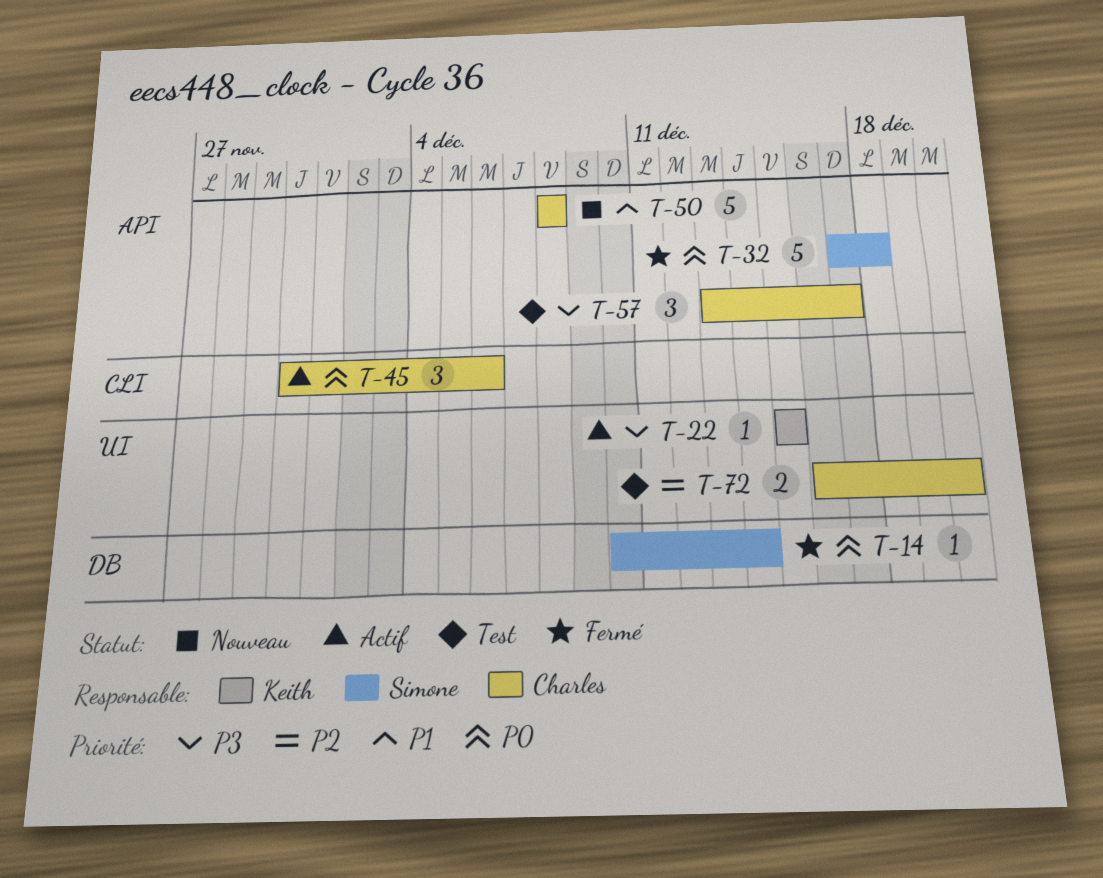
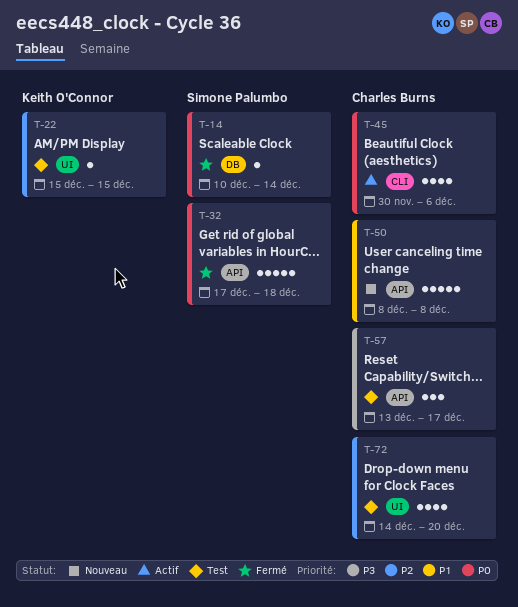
T-22, status: Actif -> Test
T-22, priority: P3 -> P2
T-45, estimate: 3 -> 4
T-72, estimate: 2 -> 4
T-72, start: Dec 16 -> Dec 14

